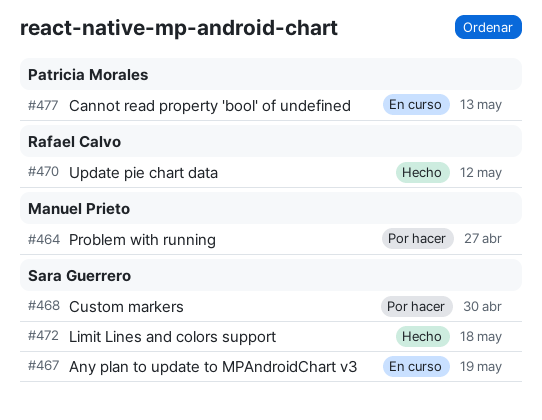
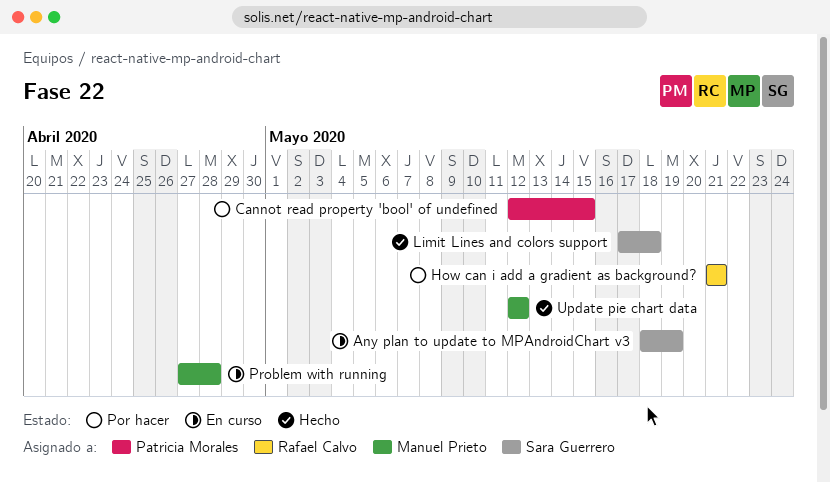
Cannot read property 'bool' of undefined, status: En curso -> Por hacer
Cannot read property 'bool' of undefined, due: May 13 -> May 15
Custom markers: present -> none
How can i add a gradient as background?: none -> present
Problem with running, status: Por hacer -> En curso
Problem with running, due: Apr 27 -> Apr 28
Update pie chart data, owner: Rafael Calvo -> Manuel Prieto

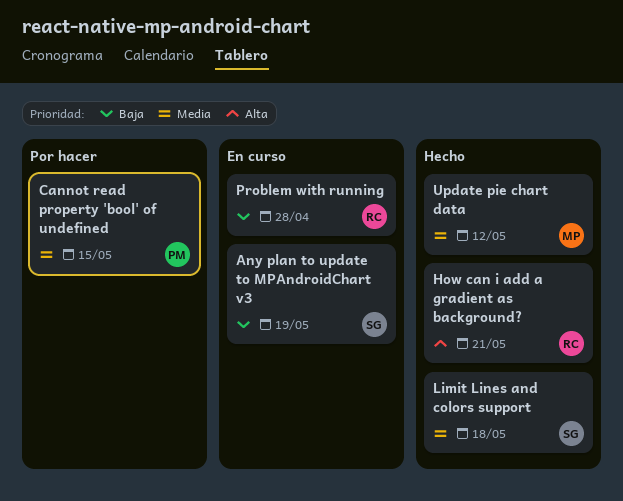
How can i add a gradient as background?, status: Por hacer -> Hecho
Problem with running, owner: Manuel Prieto -> Rafael Calvo

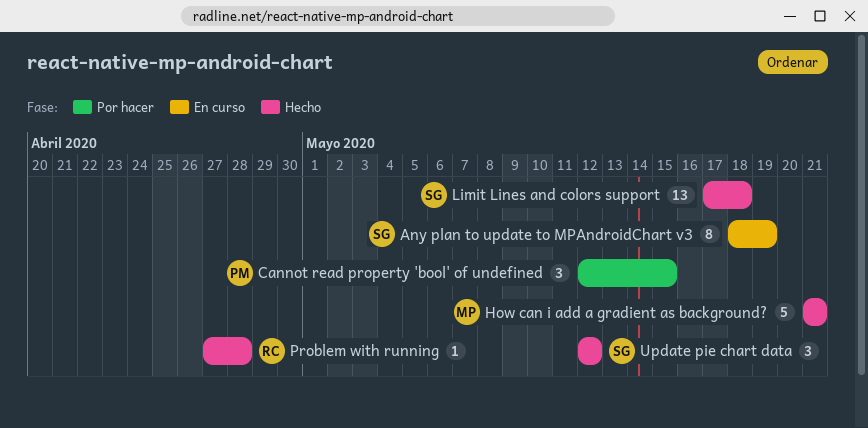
How can i add a gradient as background?, owner: RC -> MP
Problem with running, status: En curso -> Hecho
Update pie chart data, owner: MP -> SG

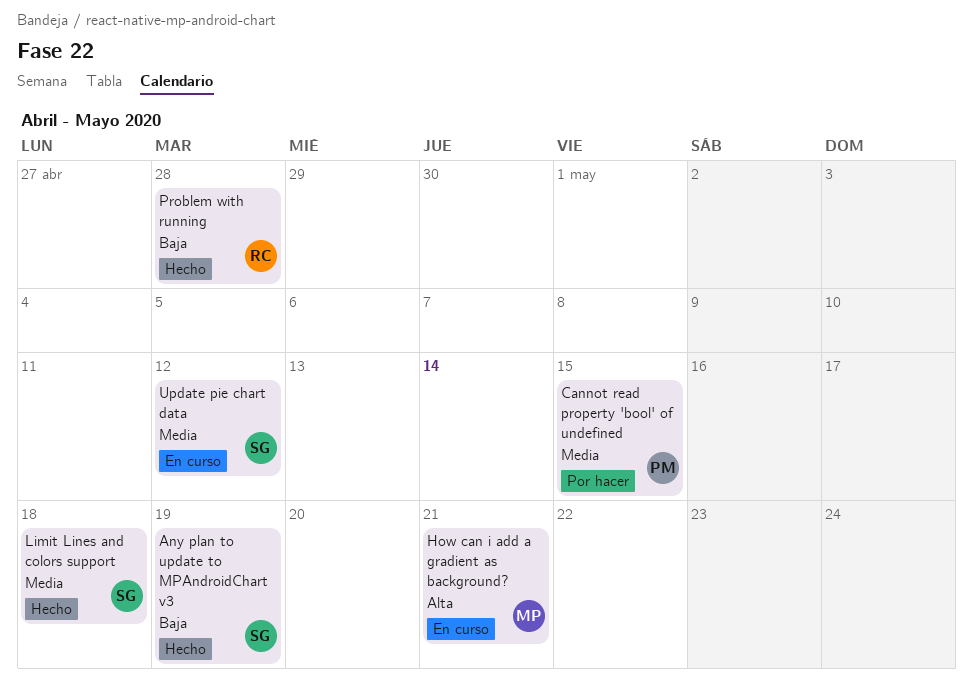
Any plan to update to MPAndroidChart v3, status: En curso -> Hecho
How can i add a gradient as background?, status: Hecho -> En curso
Update pie chart data, status: Hecho -> En curso

